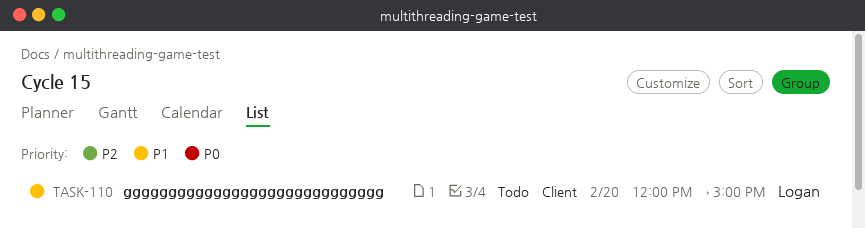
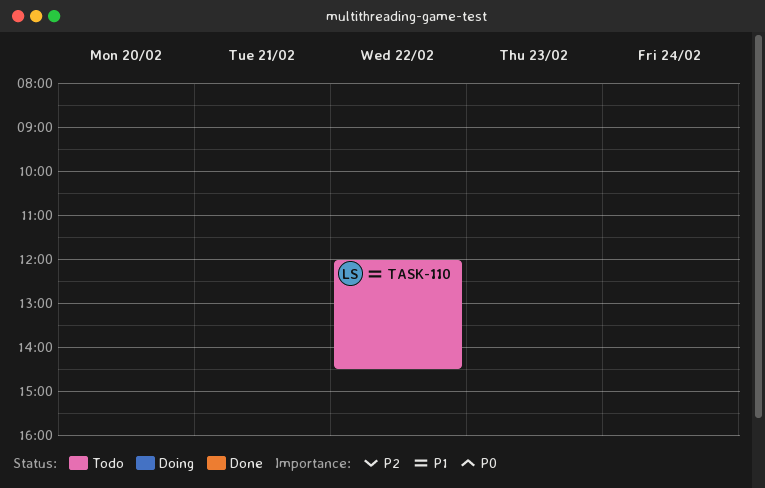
TASK-110, day: Feb 20 -> Feb 22
TASK-110, ends: 15:00 -> 14:30

